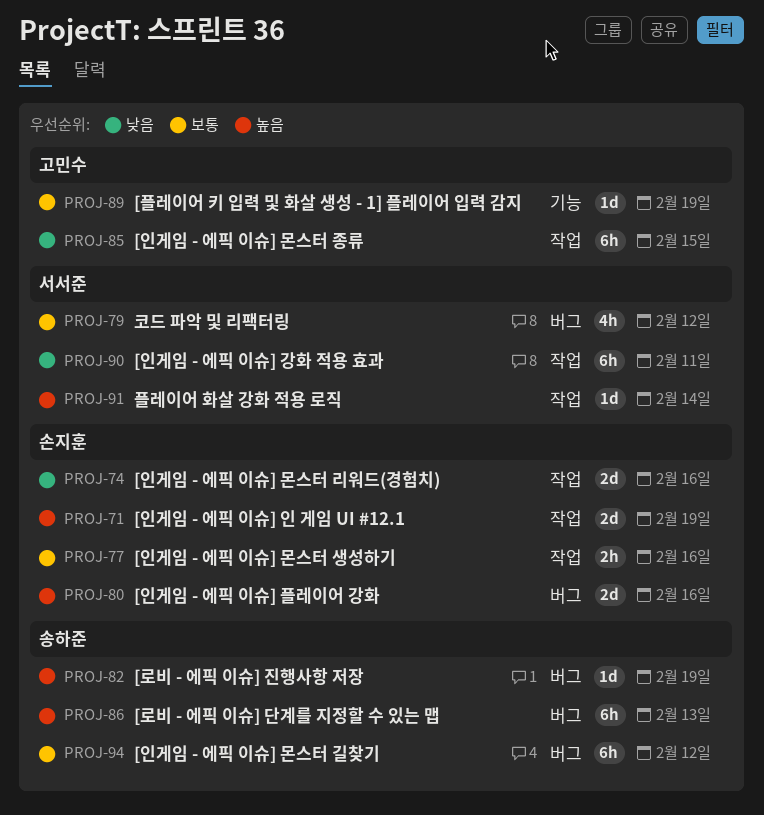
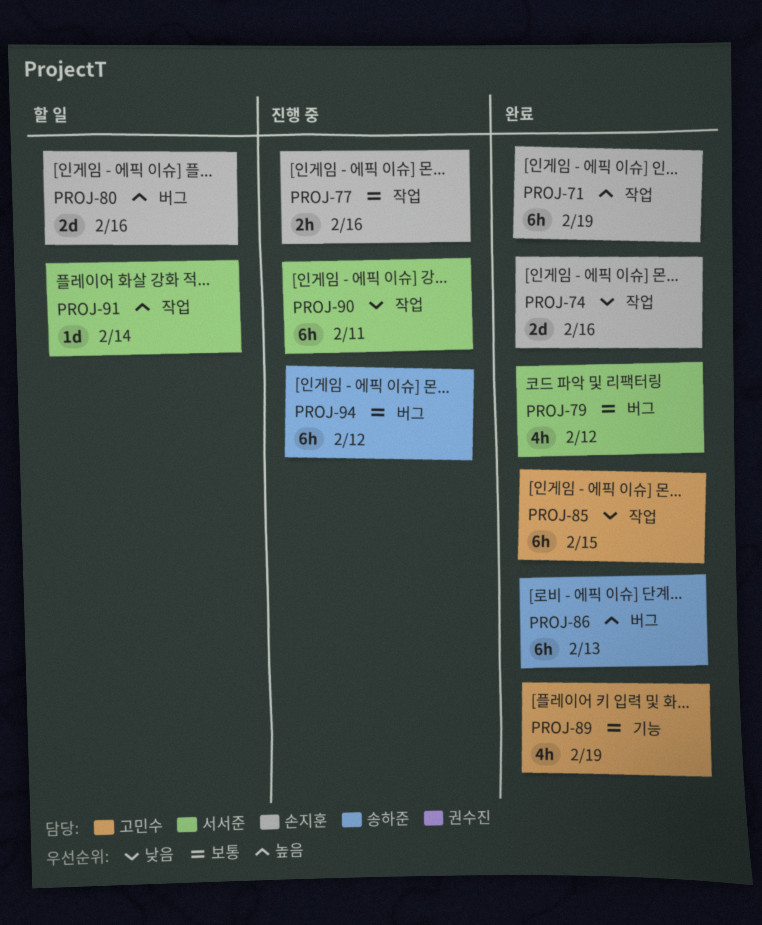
PROJ-71, estimate: 2d -> 6h
PROJ-82: present -> none
PROJ-89, estimate: 1d -> 4h

